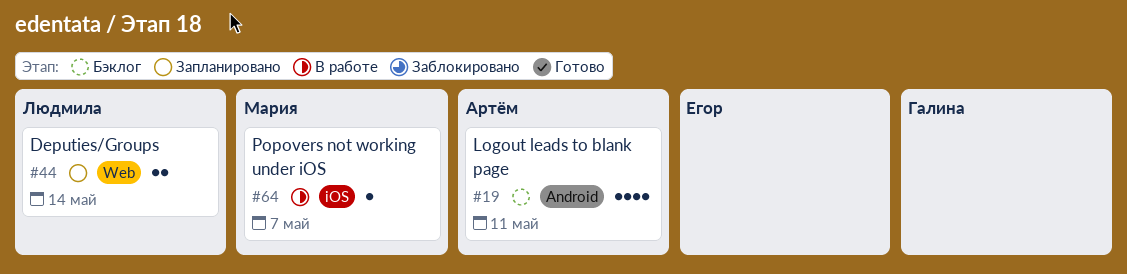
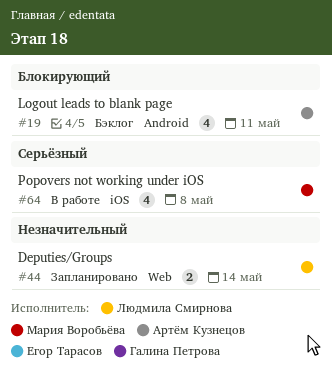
#64, estimate: 1 -> 4
#64, due: May 7 -> May 8

